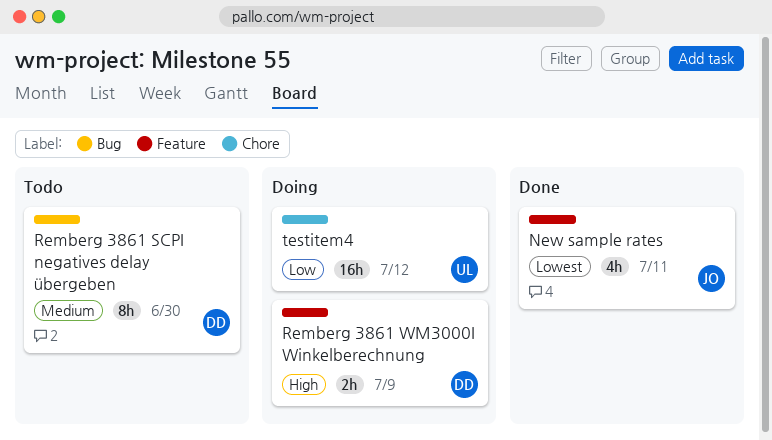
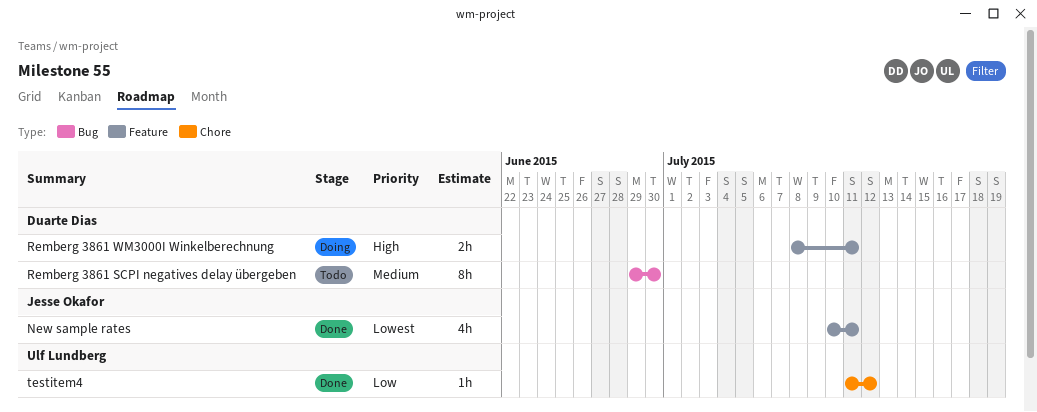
Remberg 3861 WM3000I Winkelberechnung, due: Jul 9 -> Jul 11
testitem4, status: Doing -> Done
testitem4, estimate: 16h -> 1h

